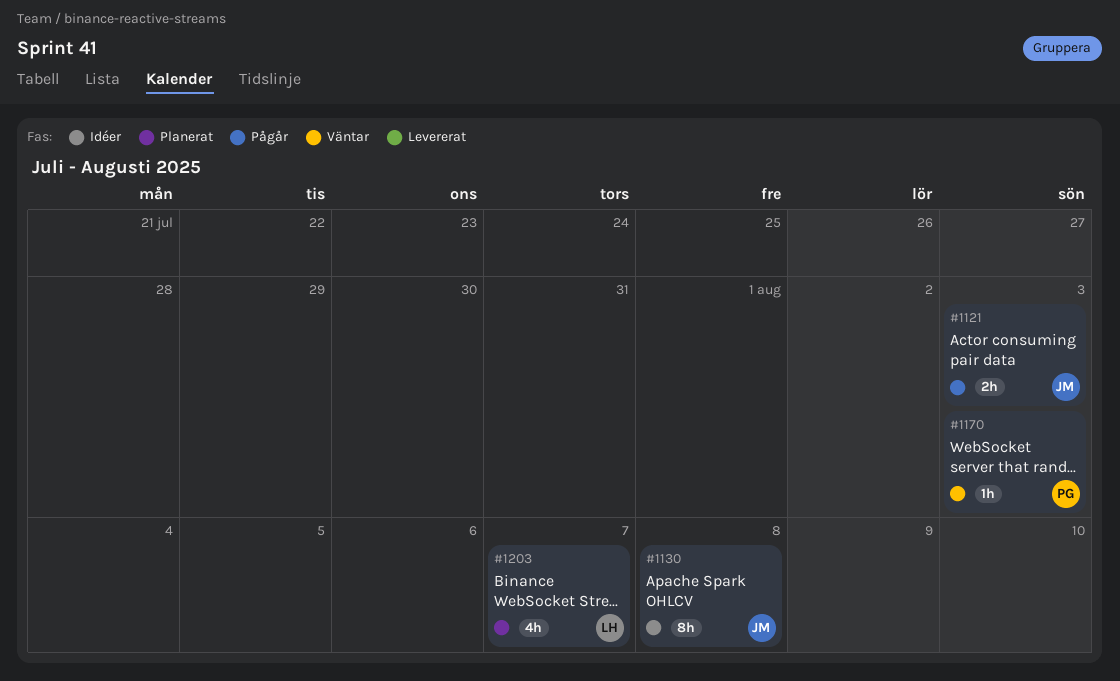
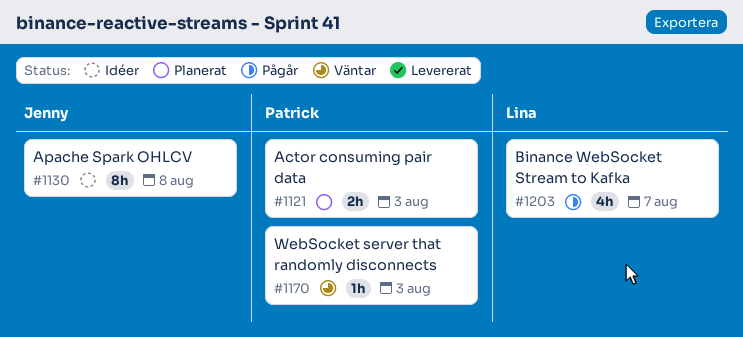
#1121, status: Pågår -> Planerat
#1121, owner: Jenny -> Patrick
#1203, status: Planerat -> Pågår

